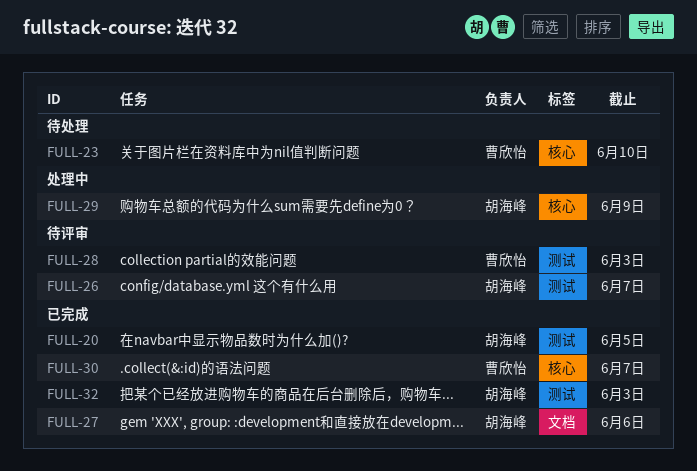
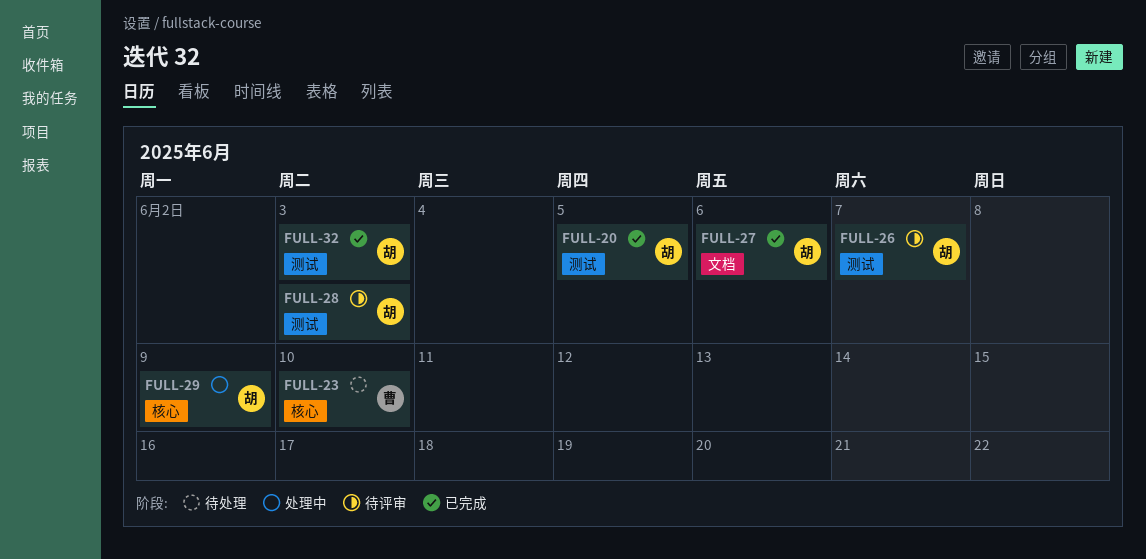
FULL-28, owner: 曹欣怡 -> 胡海峰
FULL-30: present -> none

